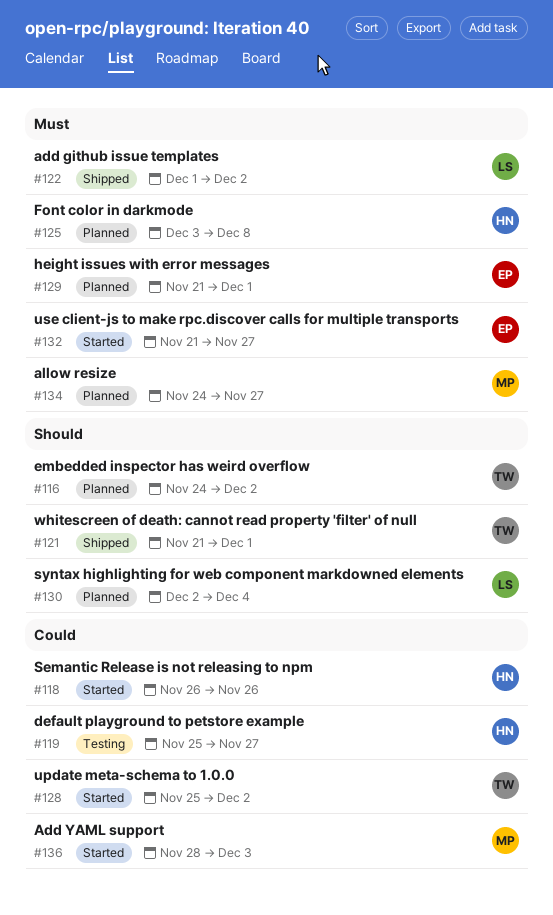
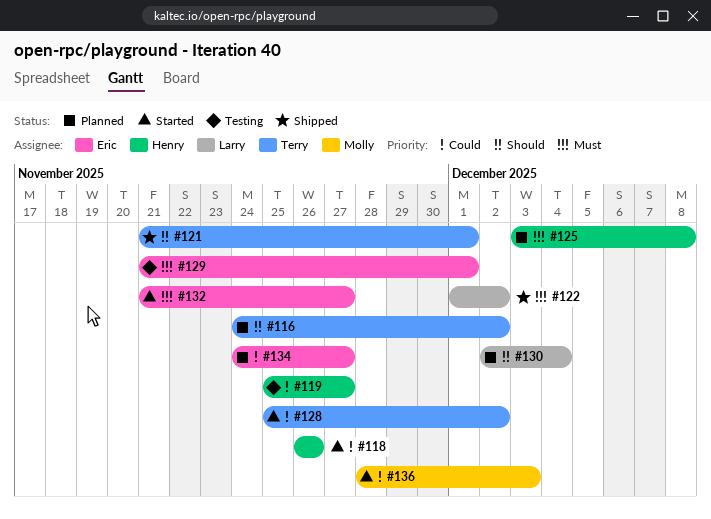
#129, status: Planned -> Testing
#134, owner: Molly -> Eric
#134, priority: Must -> Could

